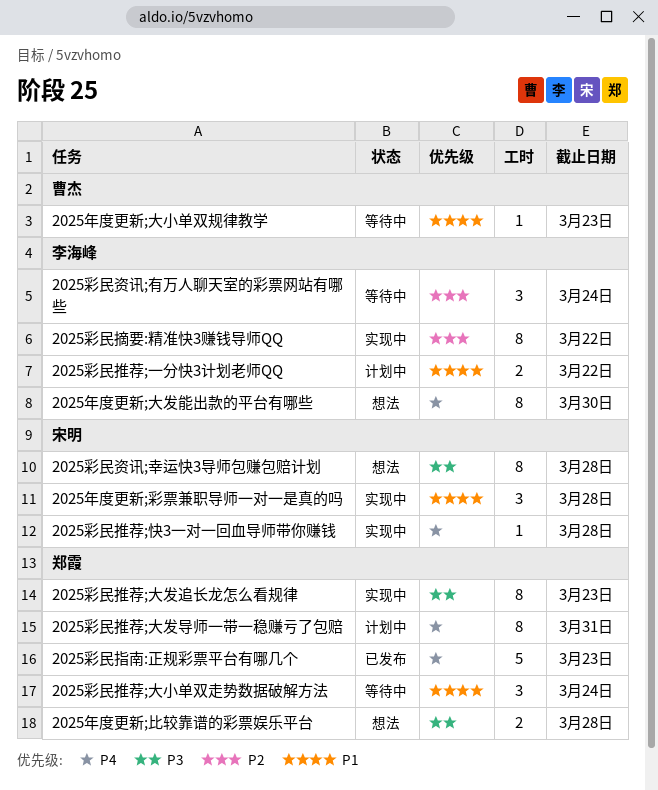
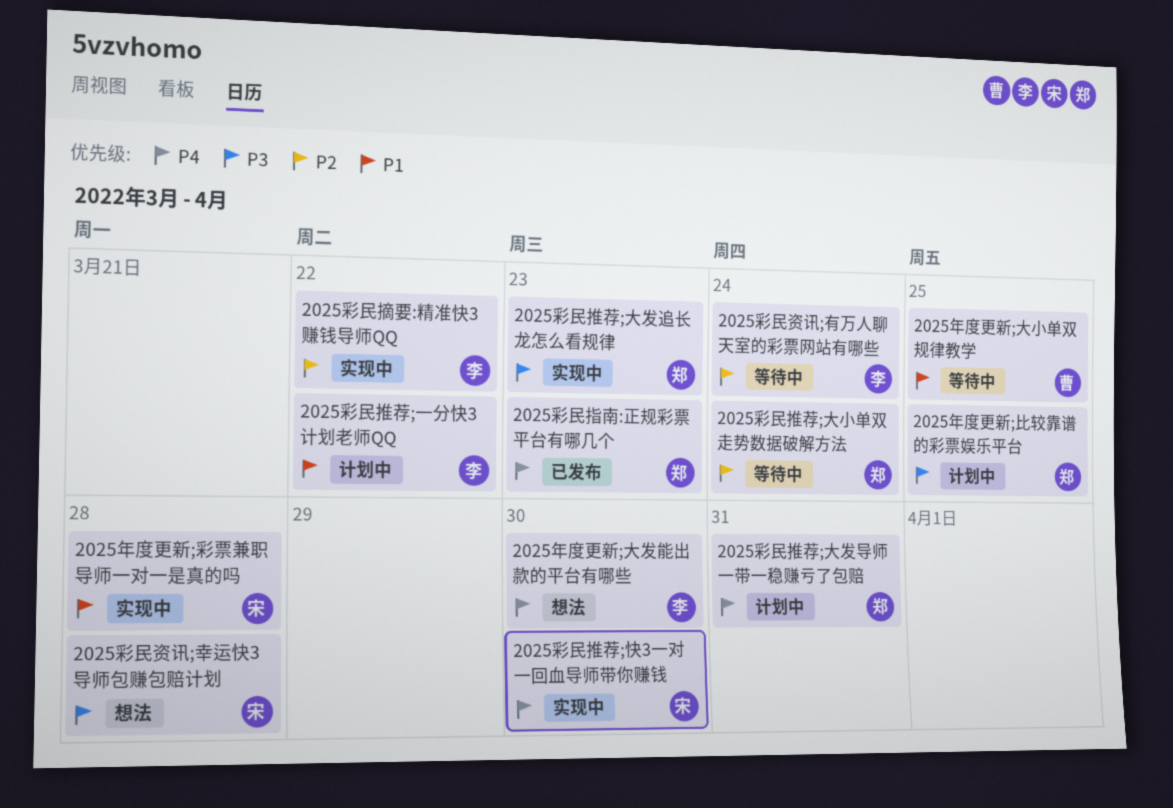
2025年度更新;大小单双规律教学, due: Mar 23 -> Mar 25
2025年度更新;比较靠谱的彩票娱乐平台, status: 想法 -> 计划中
2025年度更新;比较靠谱的彩票娱乐平台, due: Mar 28 -> Mar 25
2025彩民推荐;大小单双走势数据破解方法, priority: P1 -> P2
2025彩民推荐;快3一对一回血导师带你赚钱, due: Mar 28 -> Mar 30

